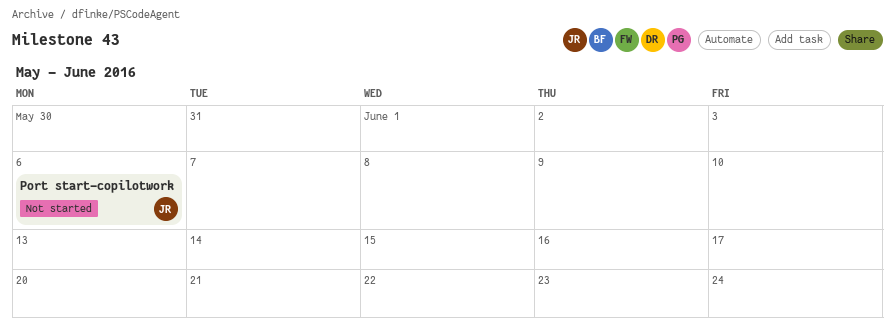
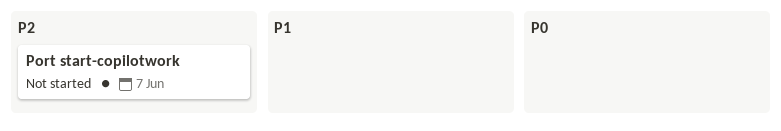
Port start-copilotwork, due: Jun 6 -> Jun 7

